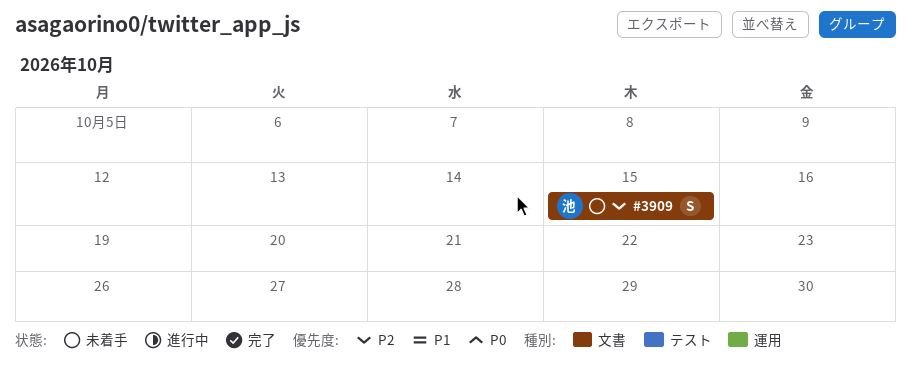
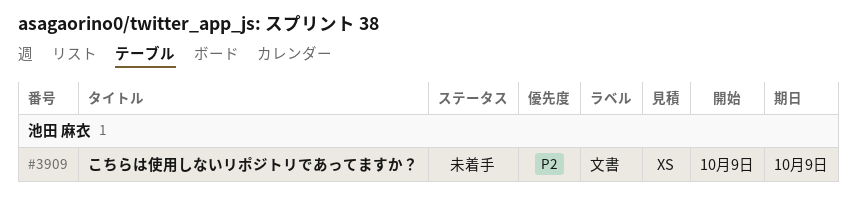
#3909, estimate: S -> XS
#3909, start: Oct 15 -> Oct 9
#3909, due: Oct 15 -> Oct 9

